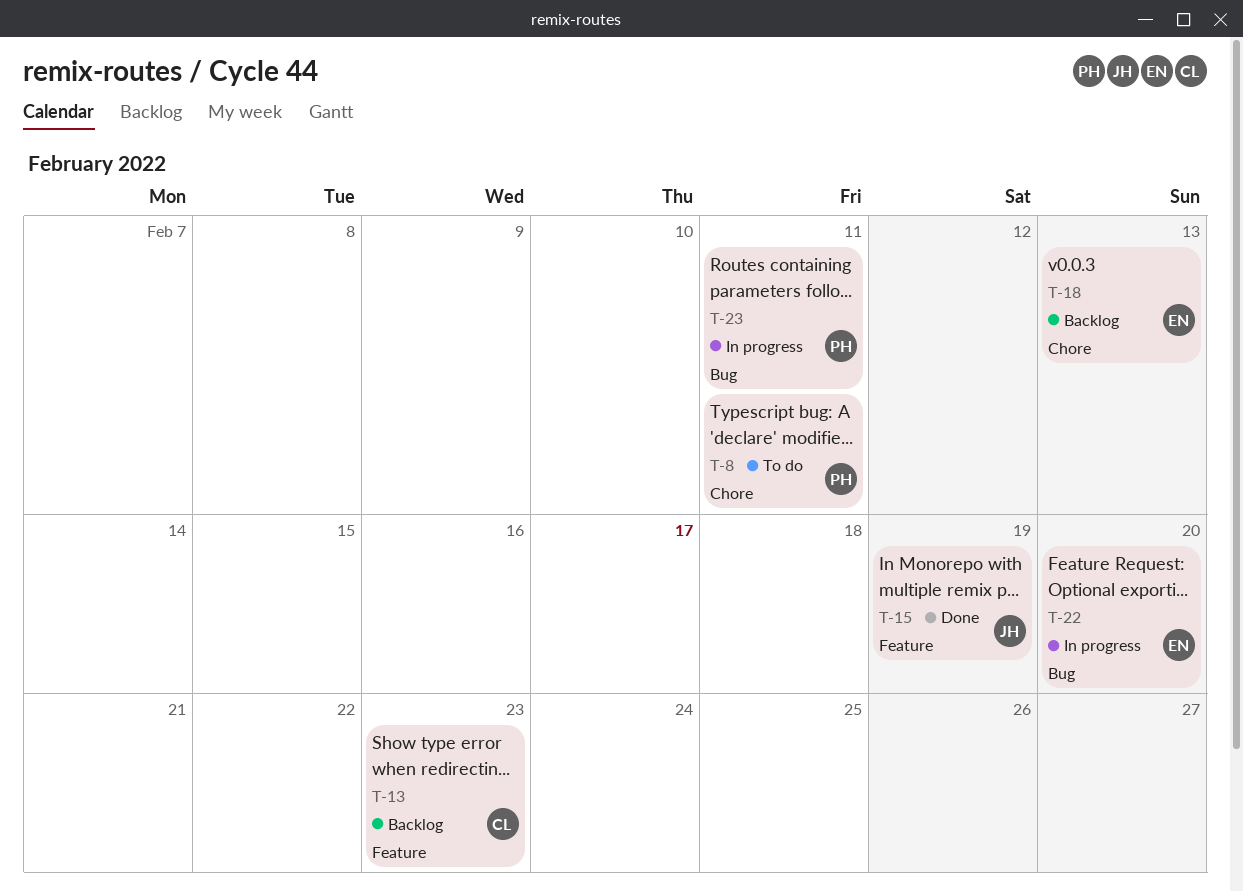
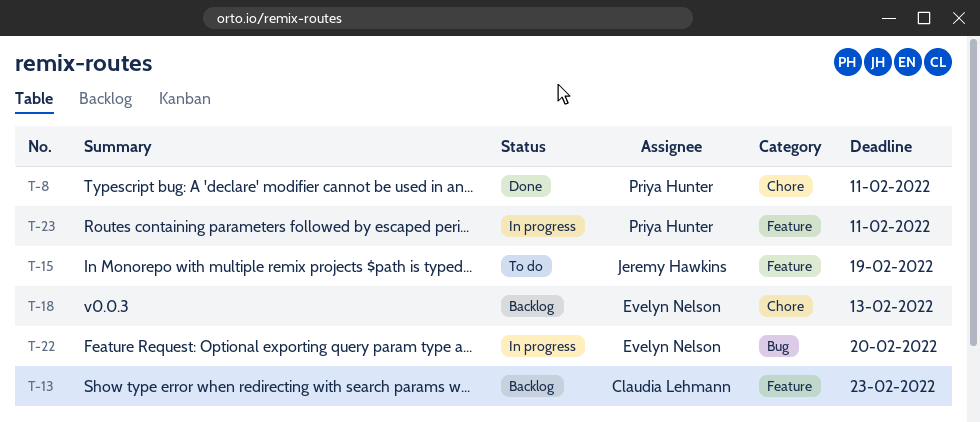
T-8, status: To do -> Done
T-15, status: Done -> To do
T-23, label: Bug -> Feature

